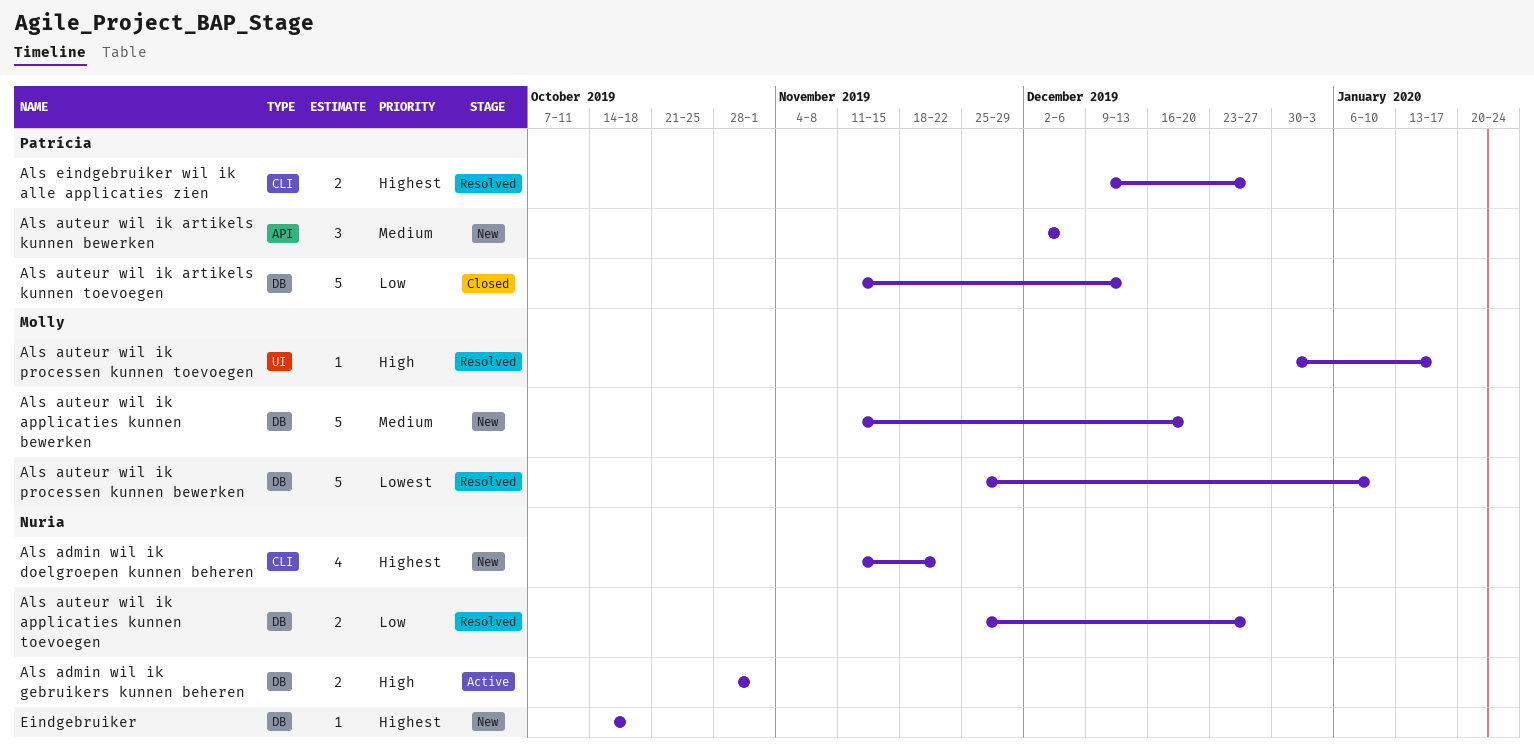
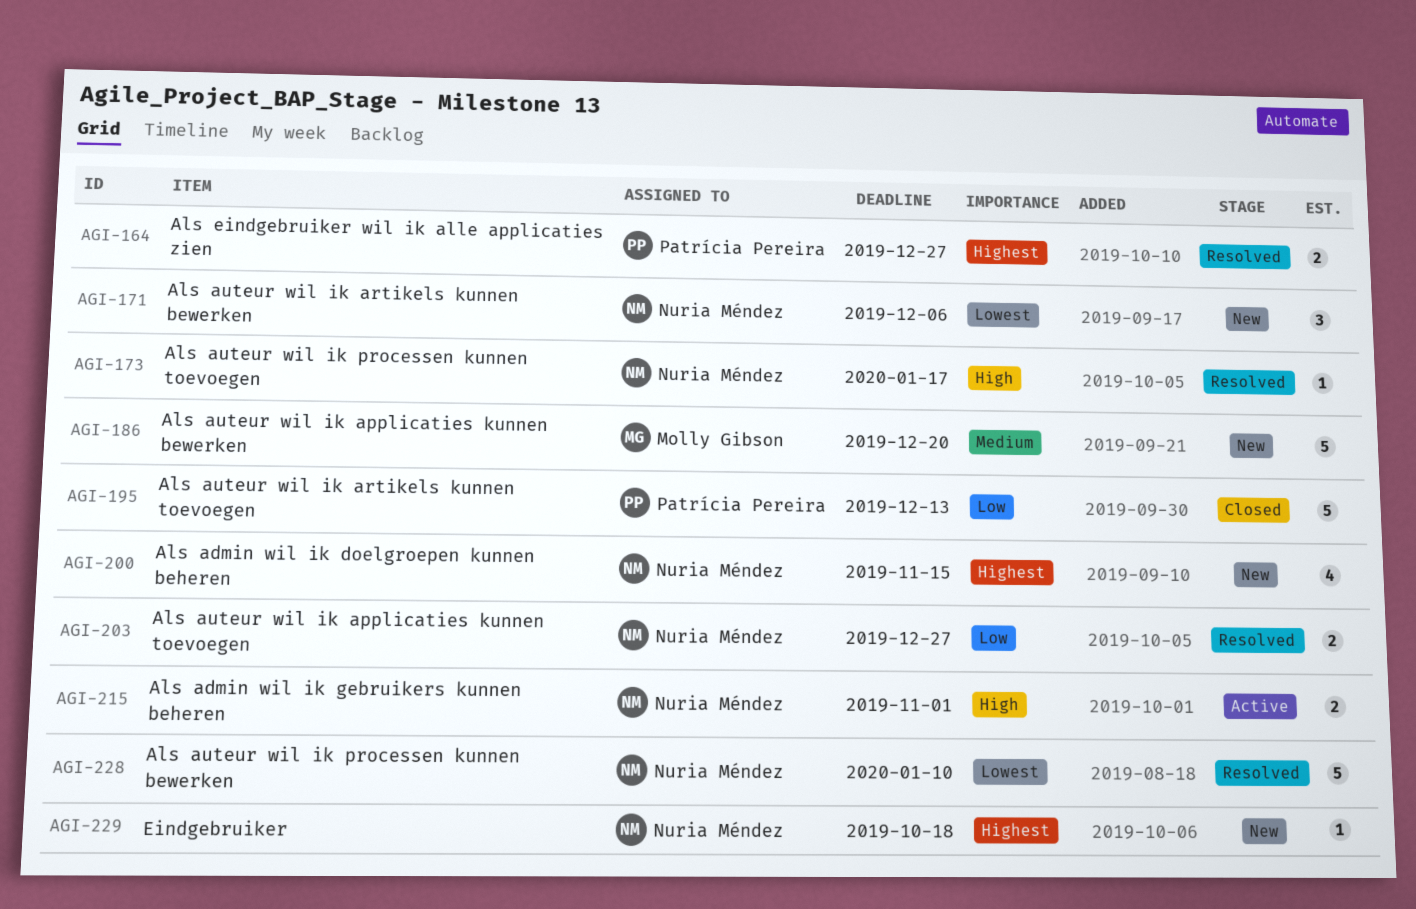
Als admin wil ik doelgroepen kunnen beheren, due: Nov 22 -> Nov 15
Als auteur wil ik artikels kunnen bewerken, owner: Patrícia Pereira -> Nuria Méndez
Als auteur wil ik artikels kunnen bewerken, priority: Medium -> Lowest
Als auteur wil ik processen kunnen bewerken, owner: Molly Gibson -> Nuria Méndez
Als auteur wil ik processen kunnen toevoegen, owner: Molly Gibson -> Nuria Méndez

